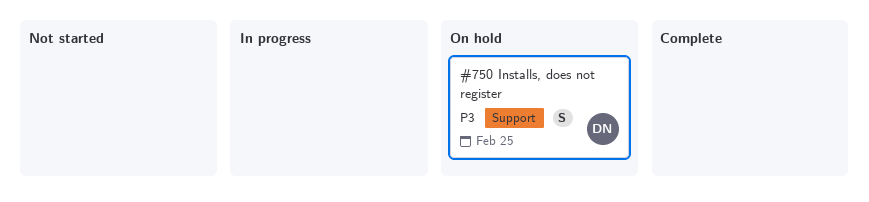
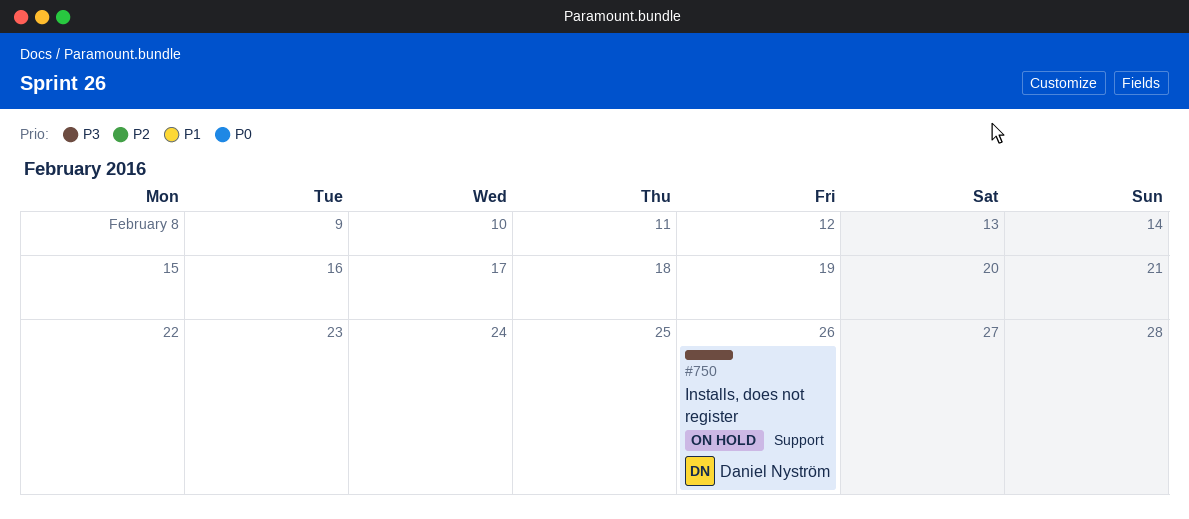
#750, due: Feb 25 -> Feb 26

